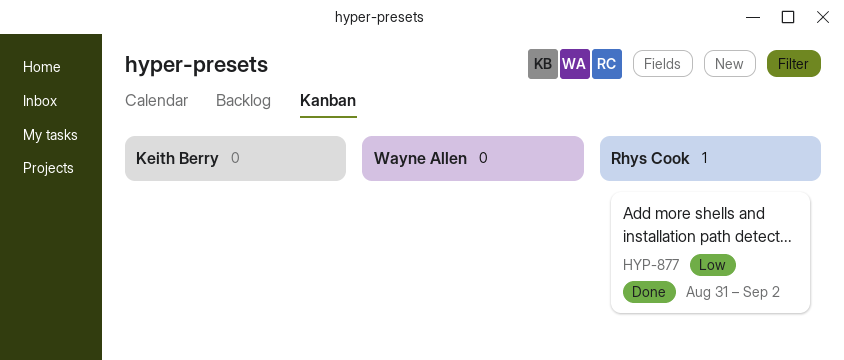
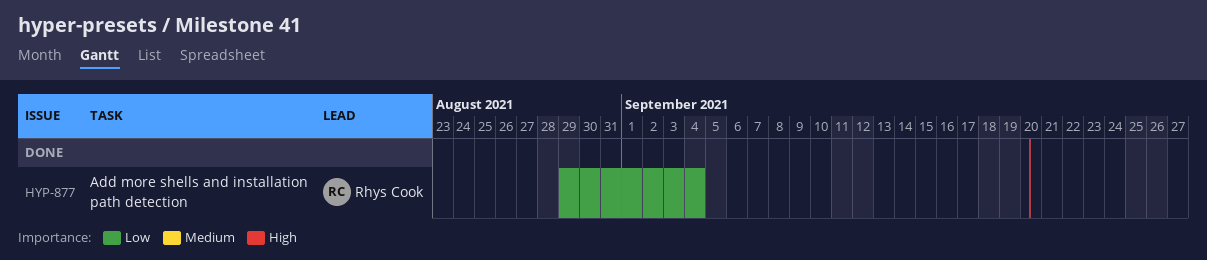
HYP-877, start: Aug 31 -> Aug 29
HYP-877, due: Sep 2 -> Sep 4

